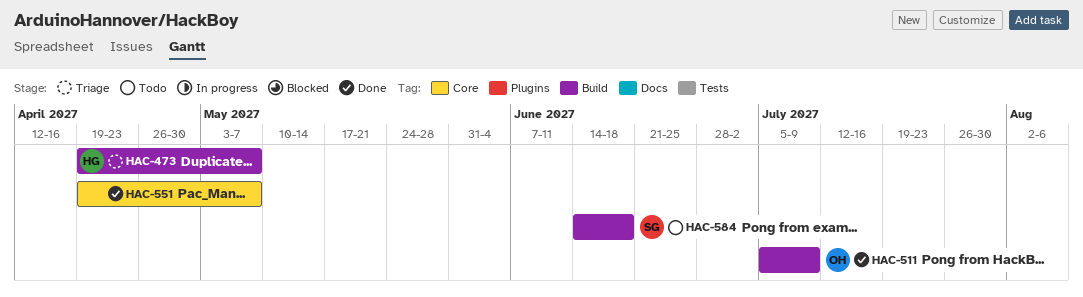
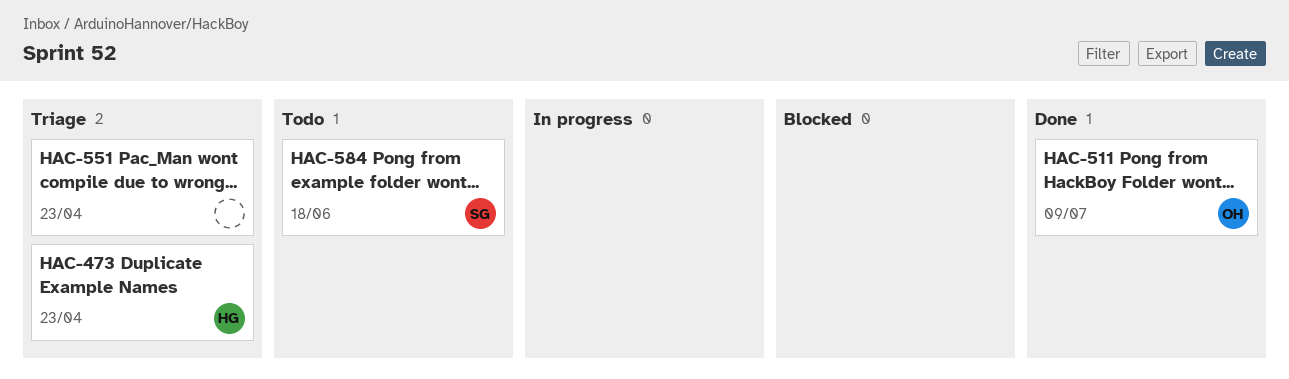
HAC-473, due: May 7 -> Apr 23
HAC-551, status: Done -> Triage
HAC-551, due: May 7 -> Apr 23

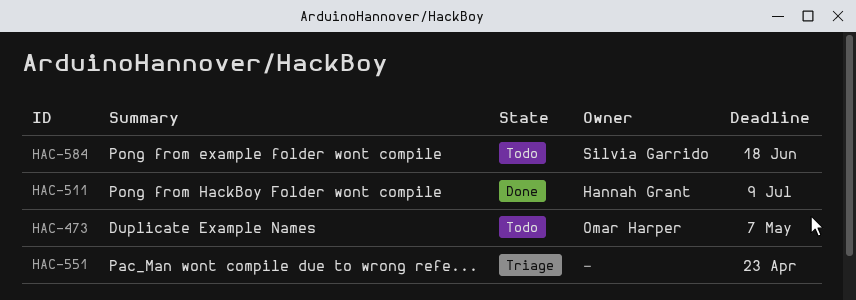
HAC-473, status: Triage -> Todo
HAC-473, owner: Hannah Grant -> Omar Harper
HAC-473, due: Apr 23 -> May 7
HAC-511, owner: Omar Harper -> Hannah Grant

